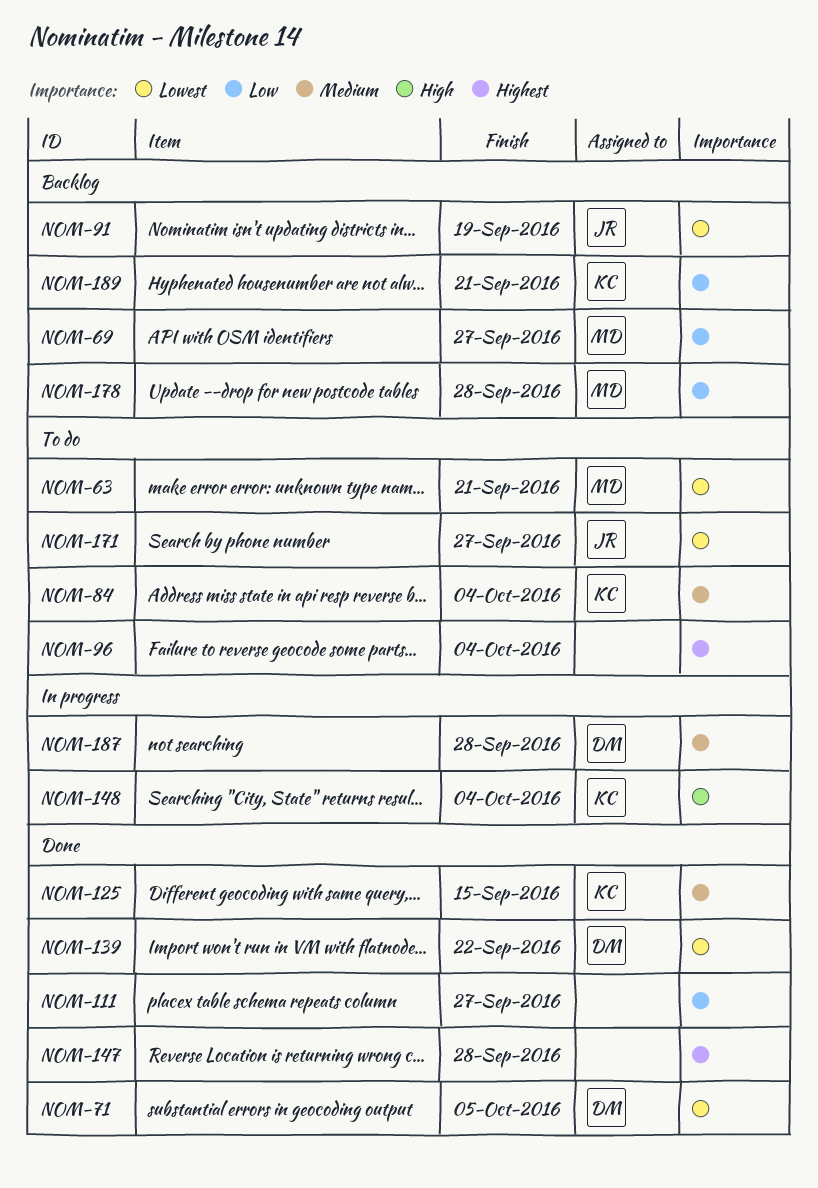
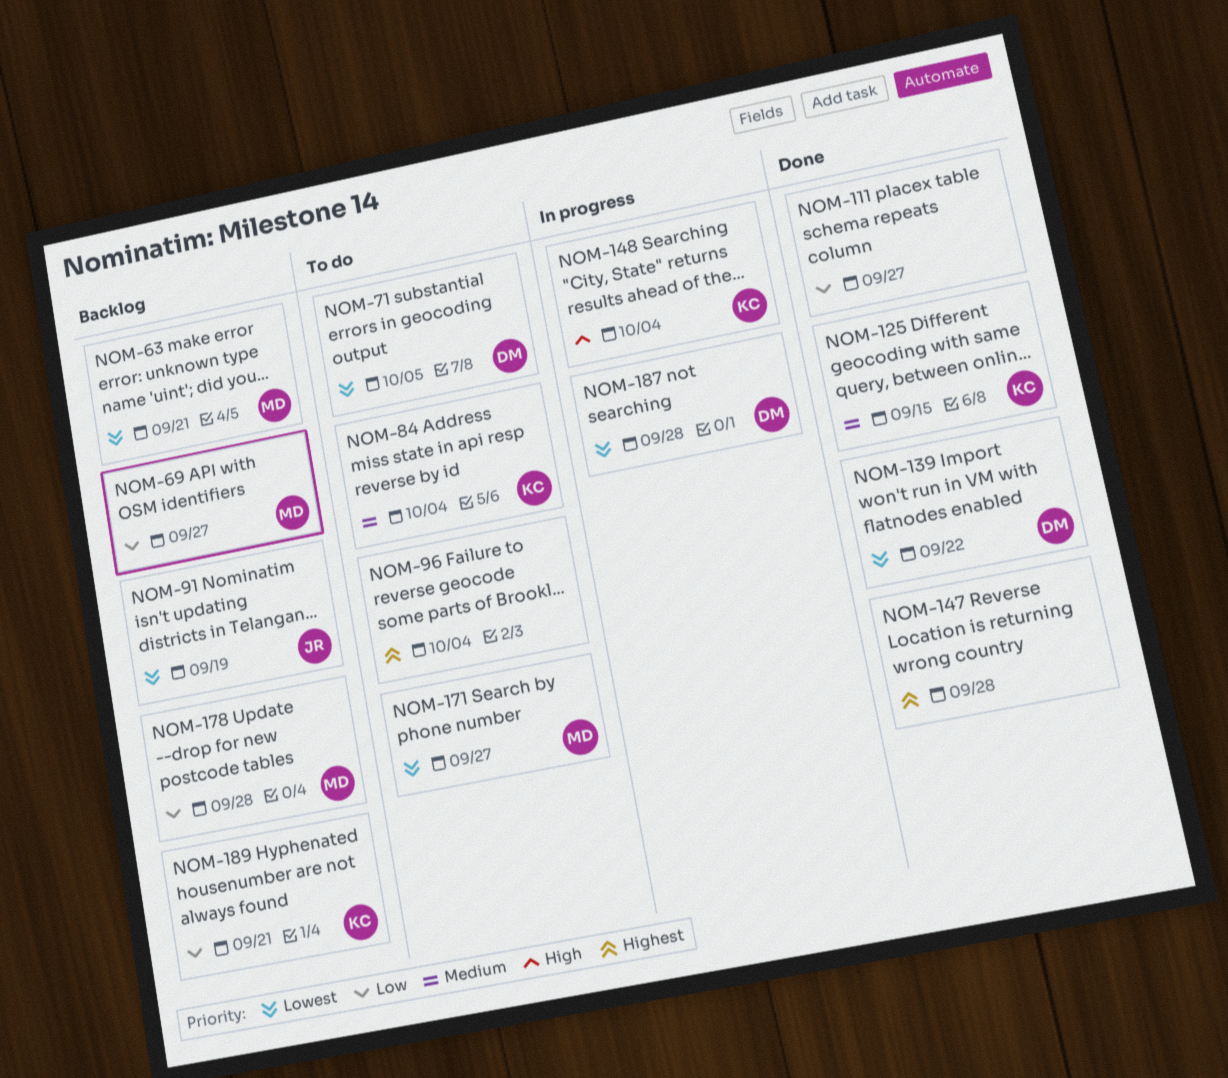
NOM-63, status: To do -> Backlog
NOM-71, status: Done -> To do
NOM-171, owner: JR -> MD
NOM-187, priority: Medium -> Lowest

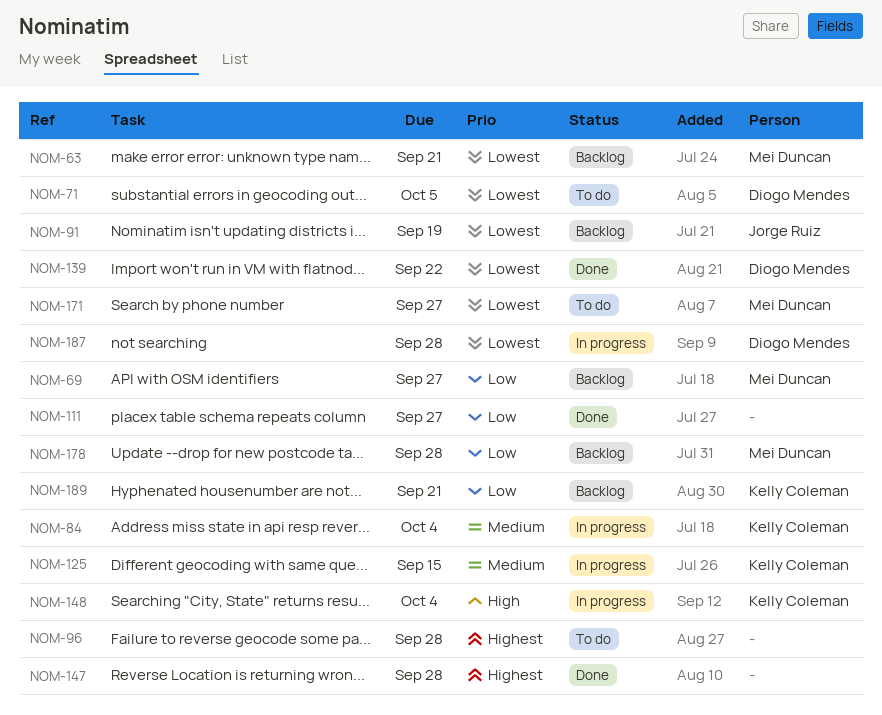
NOM-84, status: To do -> In progress
NOM-96, due: Oct 4 -> Sep 28
NOM-125, status: Done -> In progress

